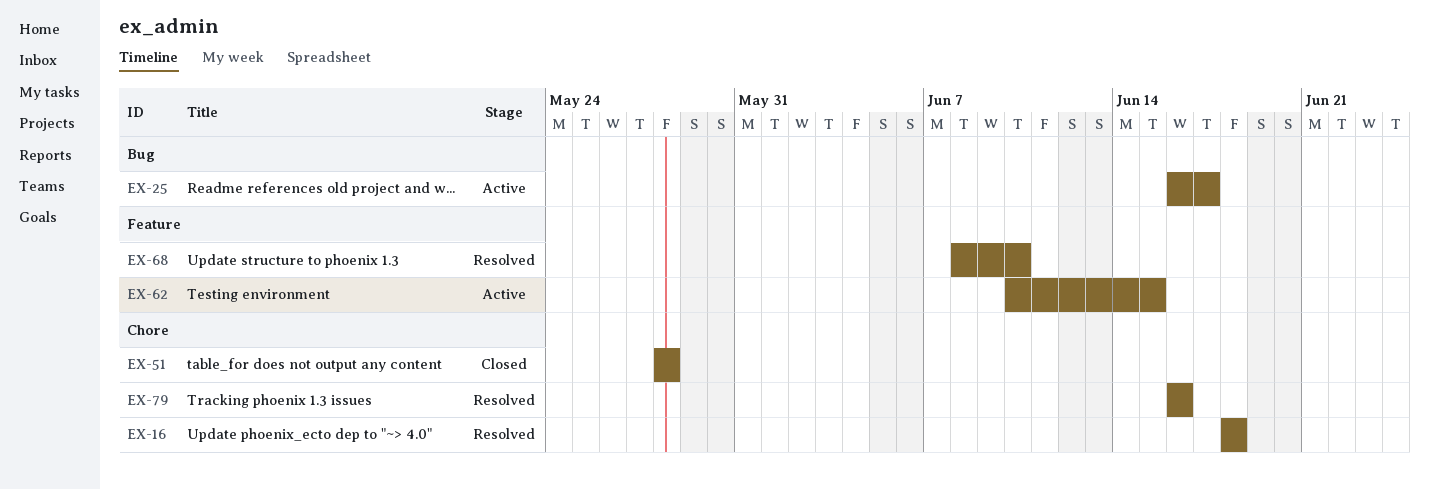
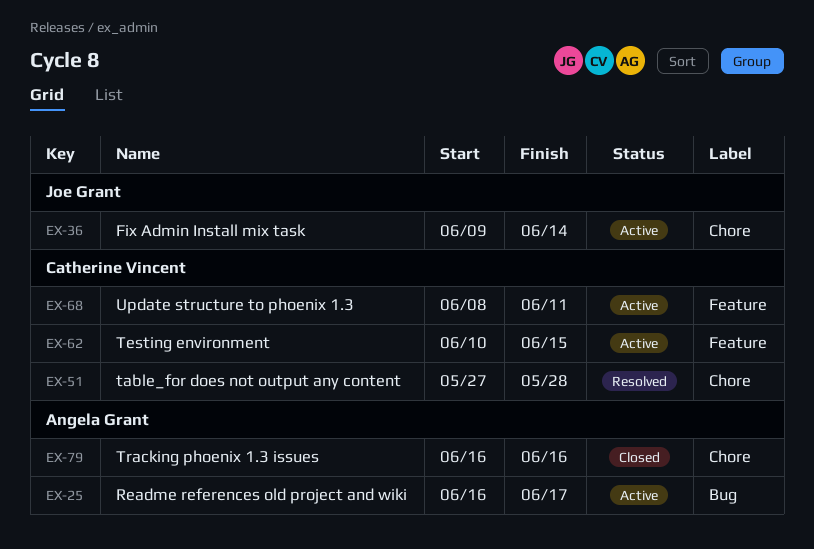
EX-16: present -> none
EX-36: none -> present
EX-51, status: Closed -> Resolved
EX-51, start: May 28 -> May 27
EX-68, status: Resolved -> Active
EX-68, due: Jun 10 -> Jun 11
EX-79, status: Resolved -> Closed

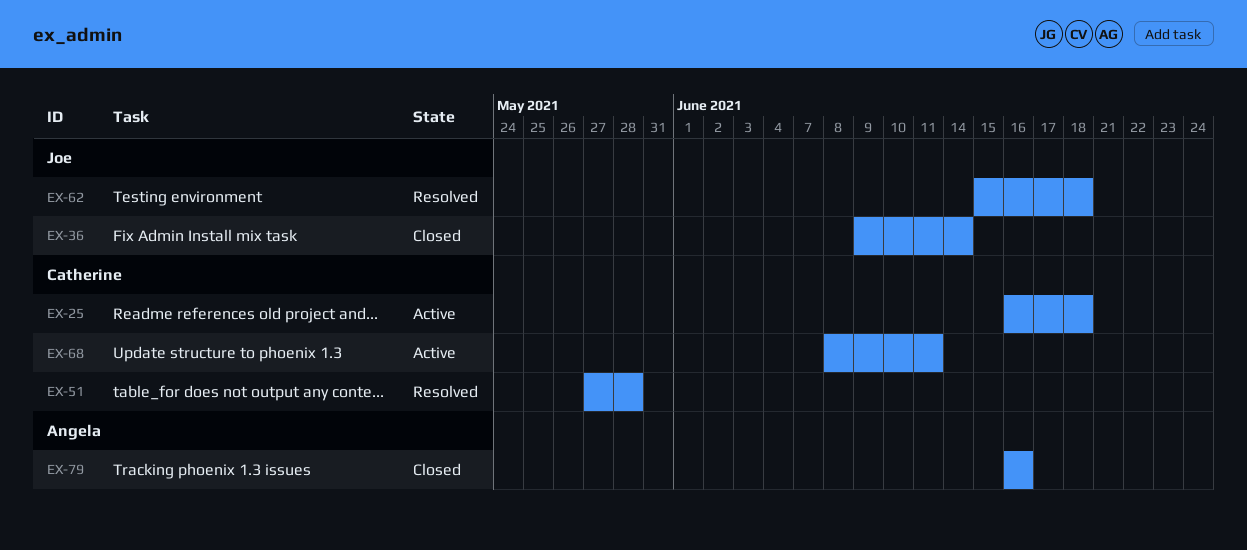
EX-25, owner: Angela Grant -> Catherine Vincent
EX-25, due: Jun 17 -> Jun 18
EX-36, status: Active -> Closed
EX-62, status: Active -> Resolved
EX-62, owner: Catherine Vincent -> Joe Grant
EX-62, start: Jun 10 -> Jun 15
EX-62, due: Jun 15 -> Jun 18

